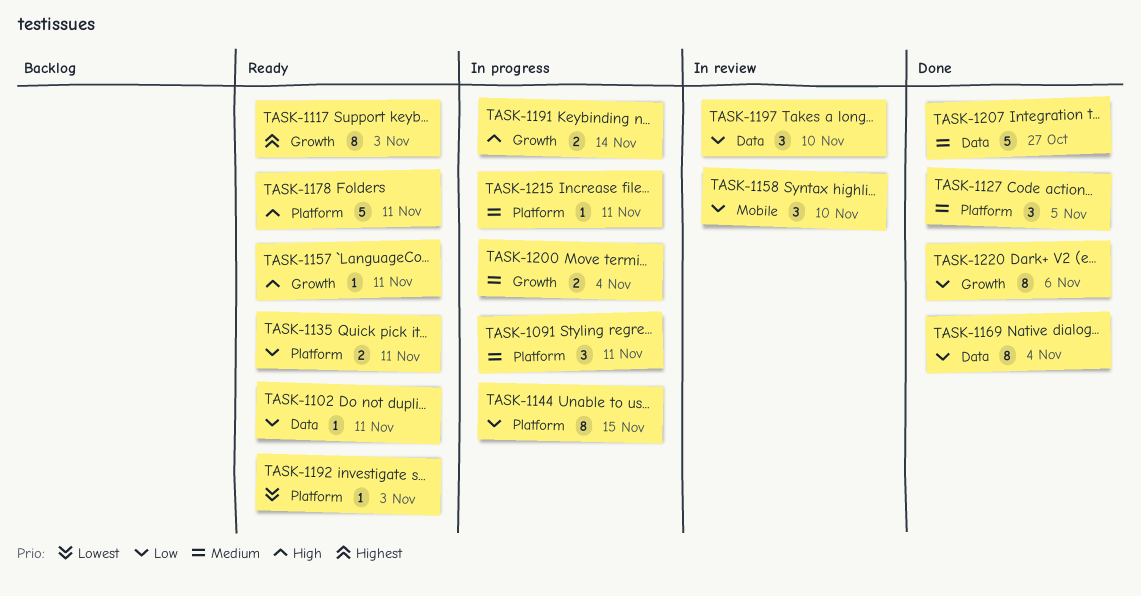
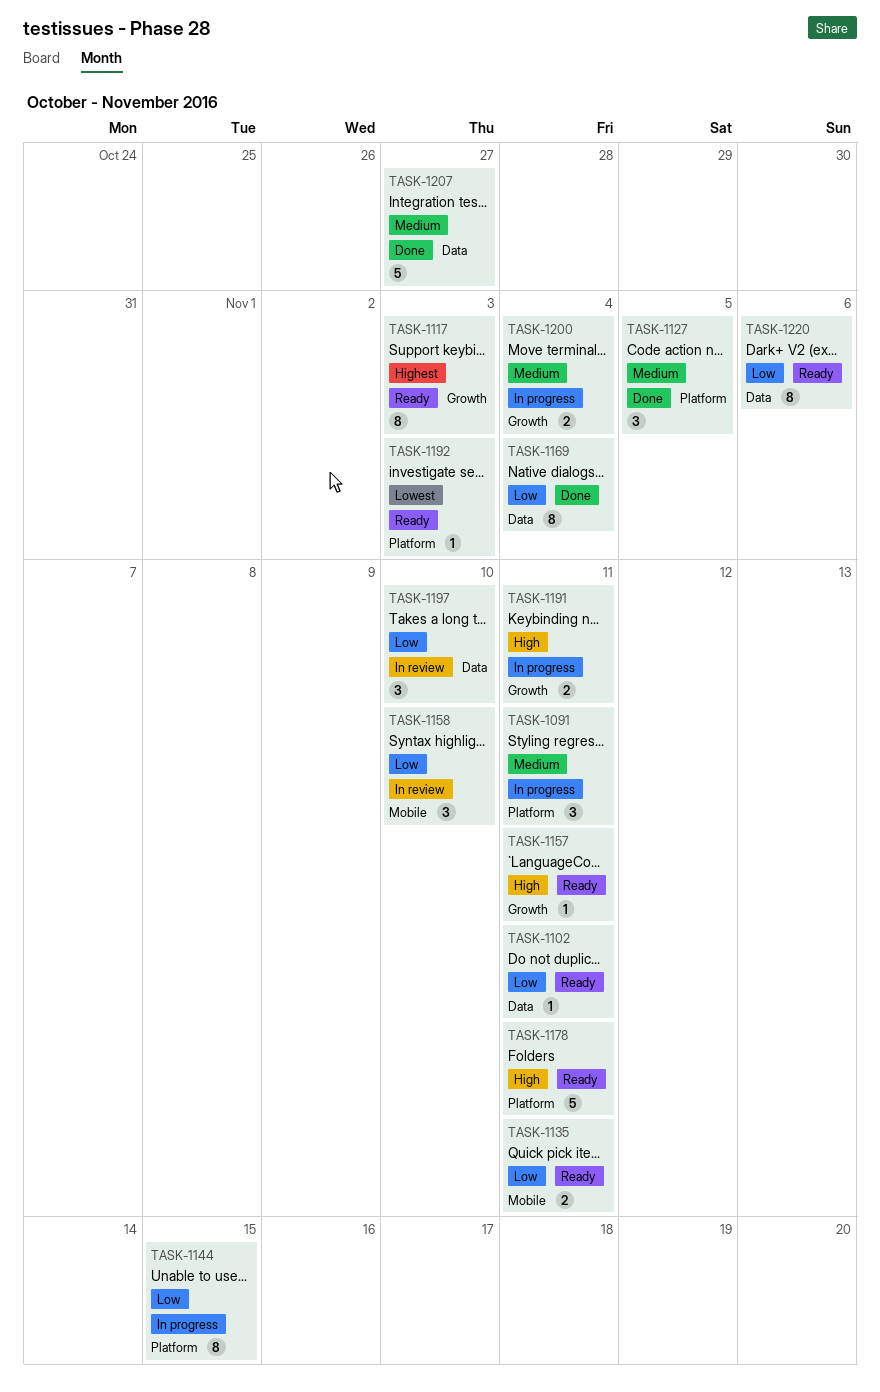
TASK-1135, label: Platform -> Mobile
TASK-1191, due: Nov 14 -> Nov 11
TASK-1215: present -> none
TASK-1220, status: Done -> Ready
TASK-1220, label: Growth -> Data

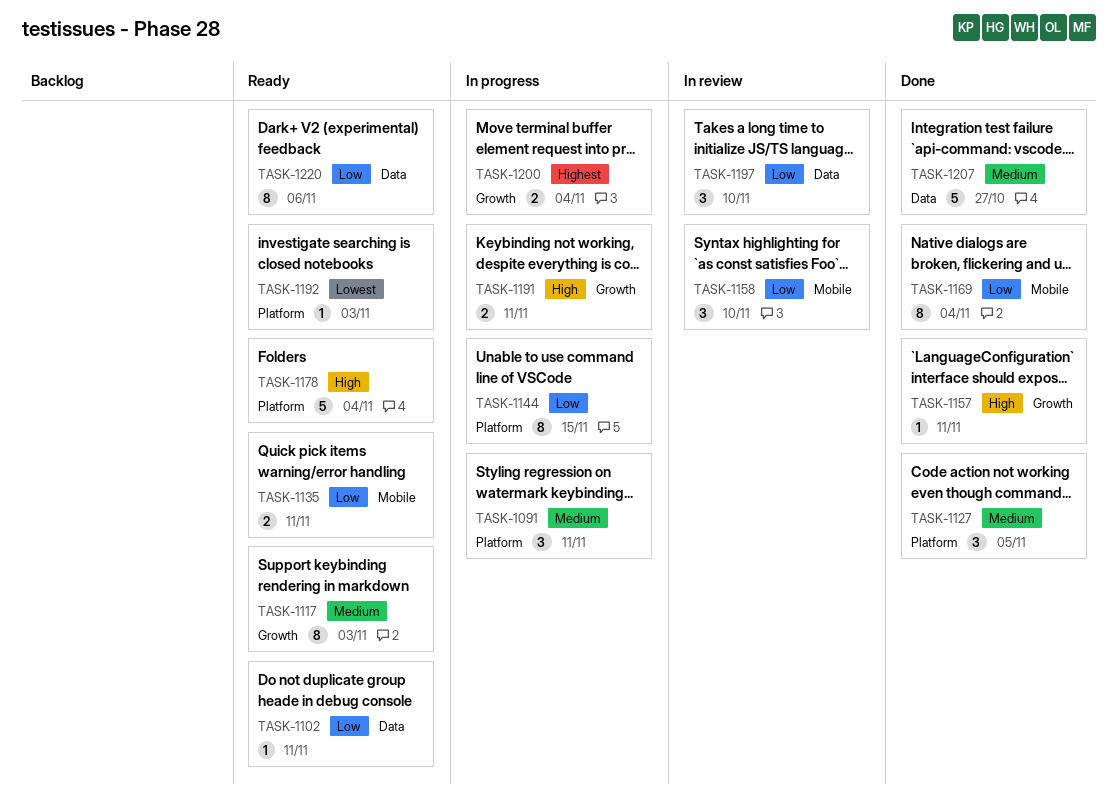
TASK-1117, priority: Highest -> Medium
TASK-1157, status: Ready -> Done
TASK-1169, label: Data -> Mobile
TASK-1178, due: Nov 11 -> Nov 4
TASK-1200, priority: Medium -> Highest

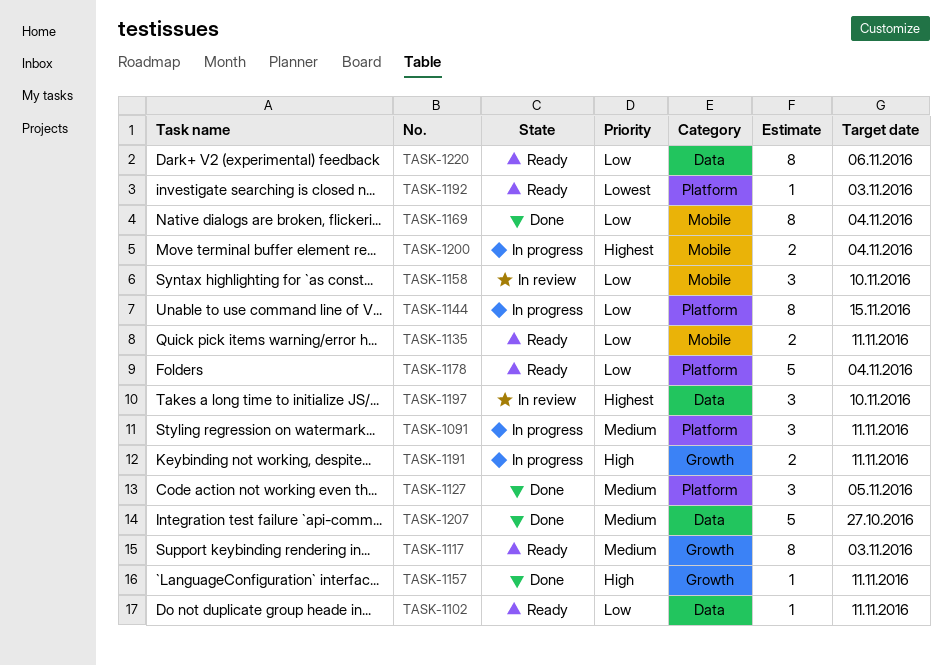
TASK-1178, priority: High -> Low
TASK-1197, priority: Low -> Highest
TASK-1200, label: Growth -> Mobile

